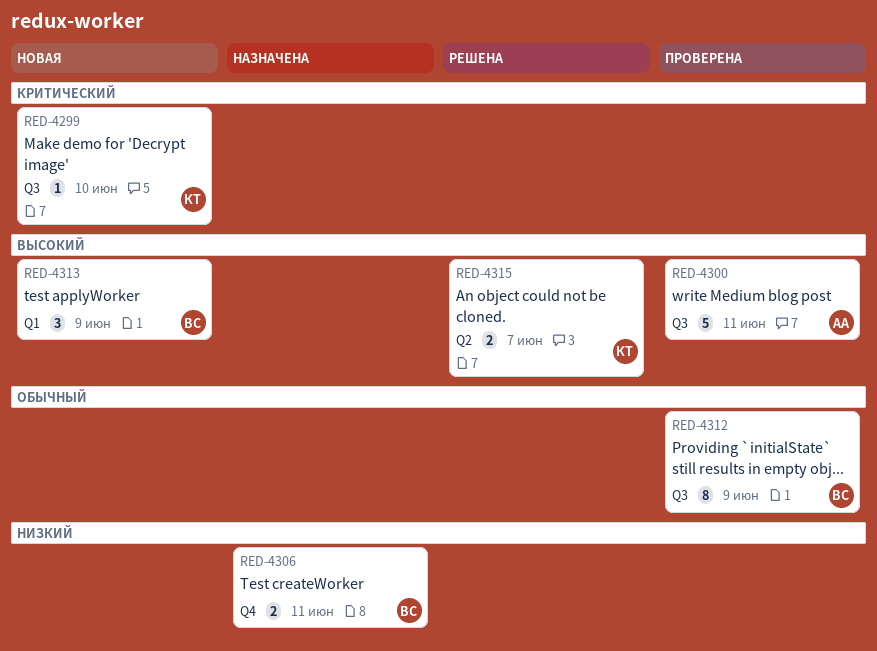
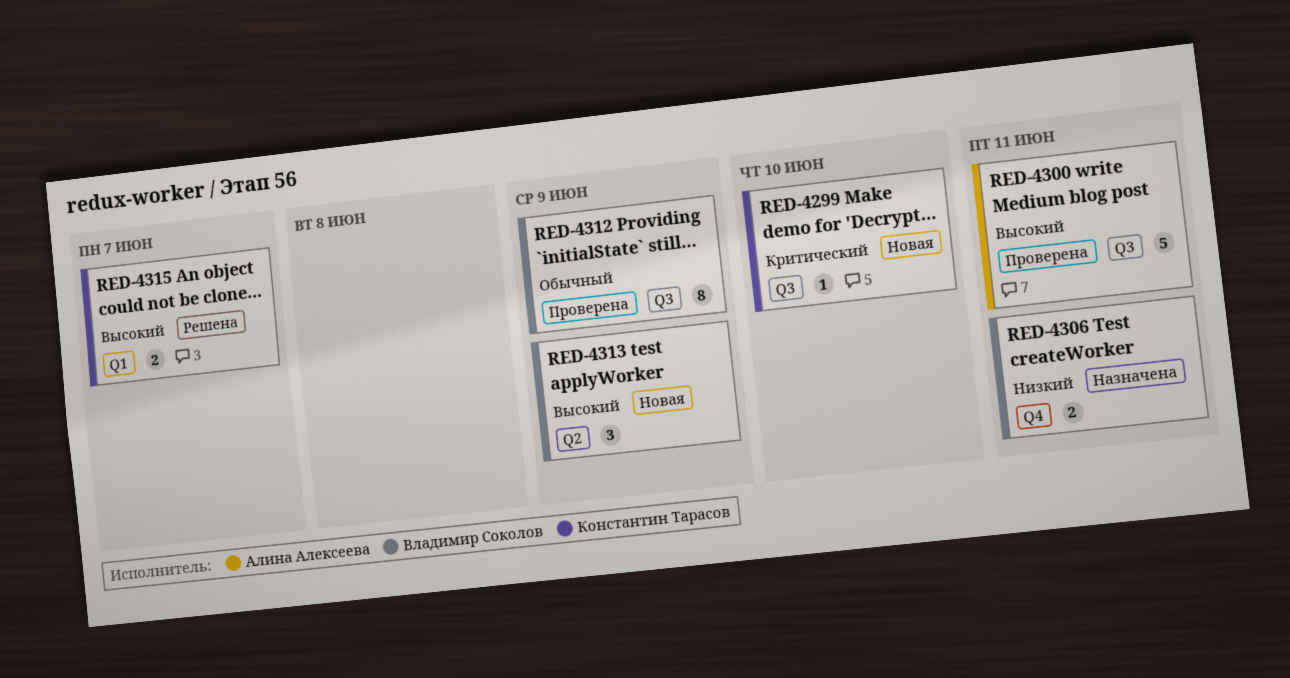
RED-4313, label: Q1 -> Q2
RED-4315, label: Q2 -> Q1

